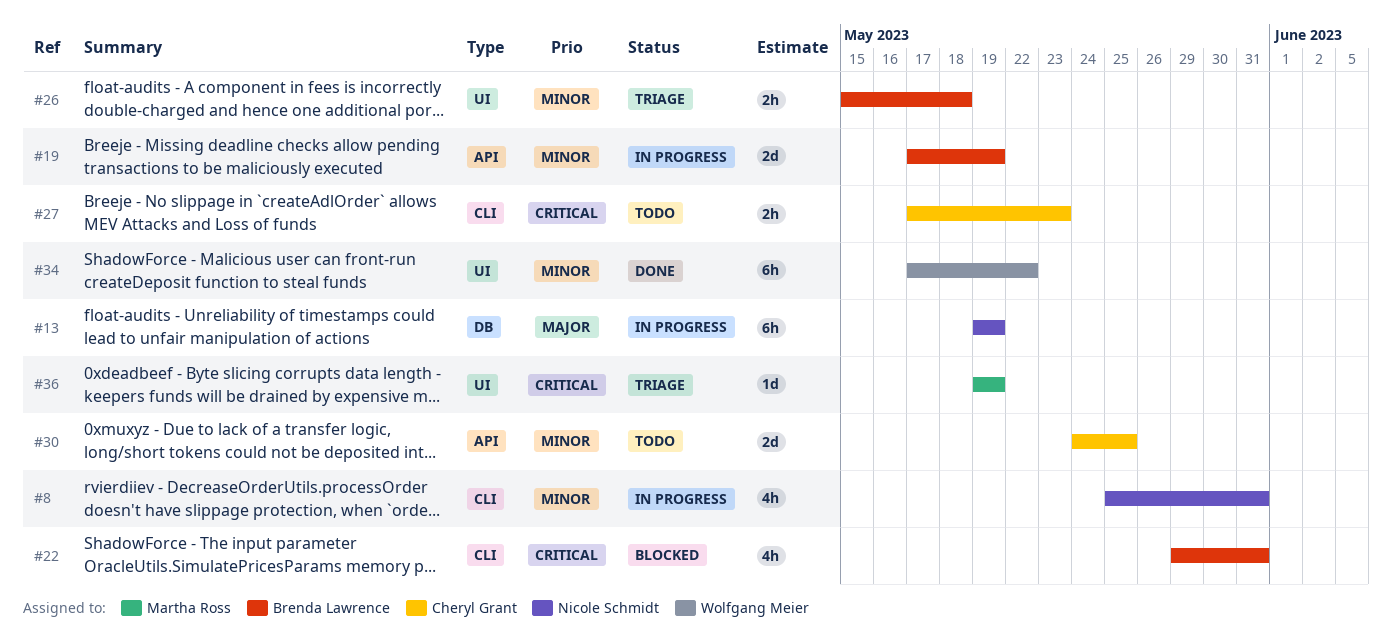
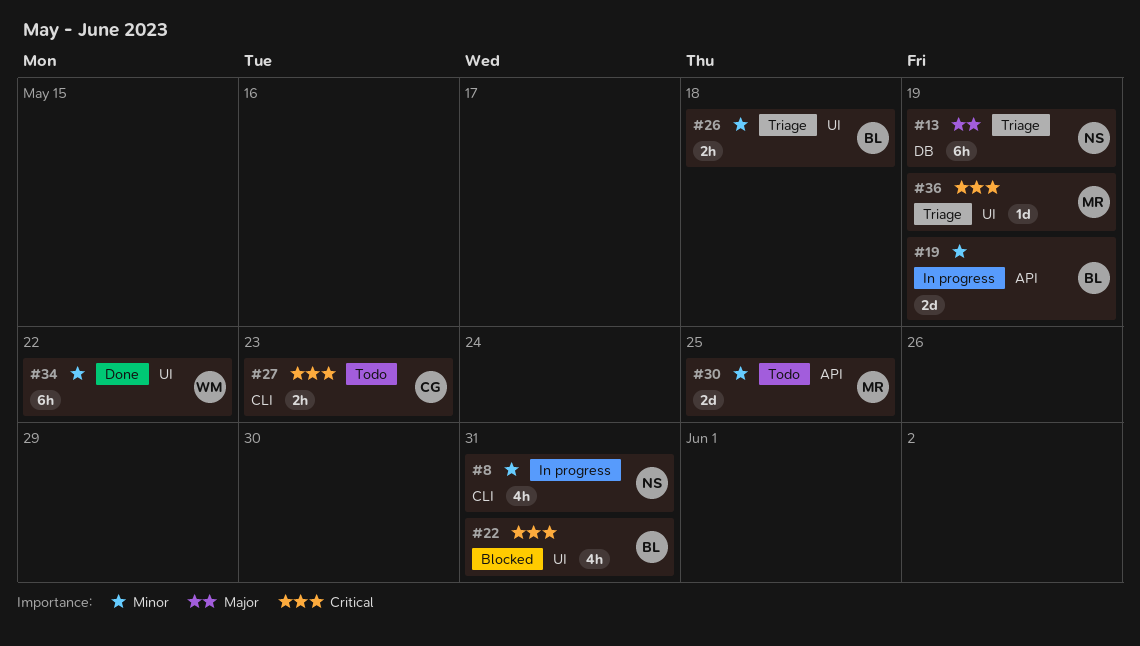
#13, status: In progress -> Triage
#22, label: CLI -> UI
#30, owner: Cheryl Grant -> Martha Ross

